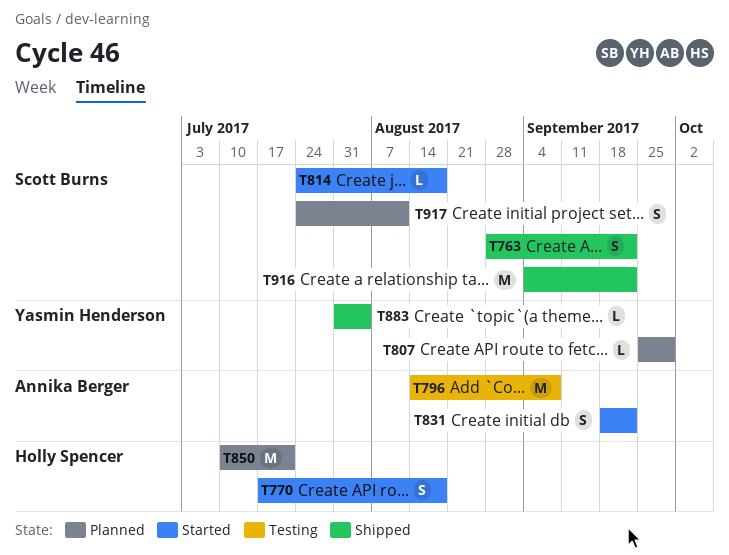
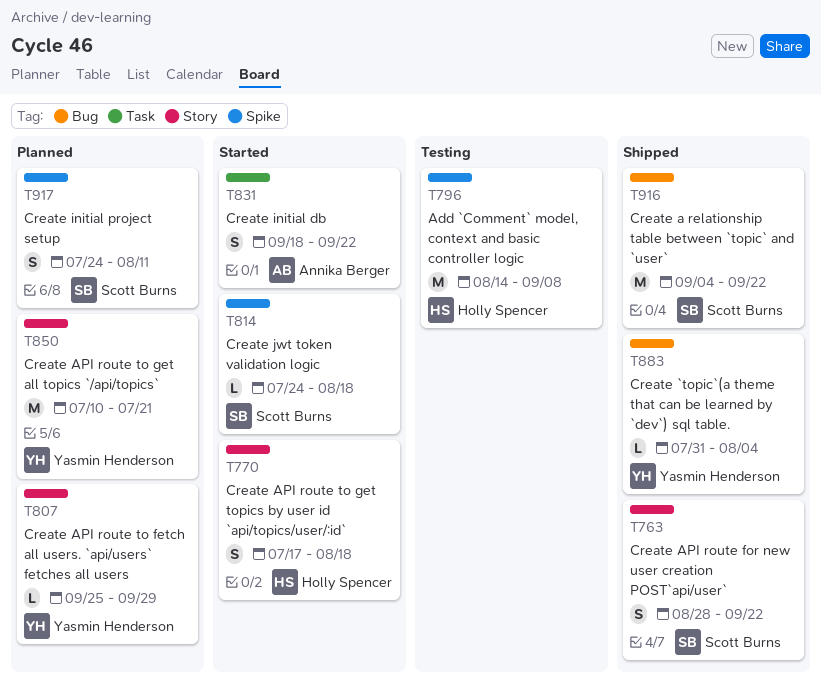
T796, owner: Annika Berger -> Holly Spencer
T850, owner: Holly Spencer -> Yasmin Henderson

